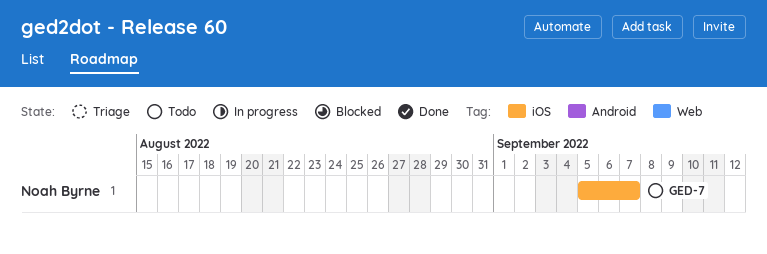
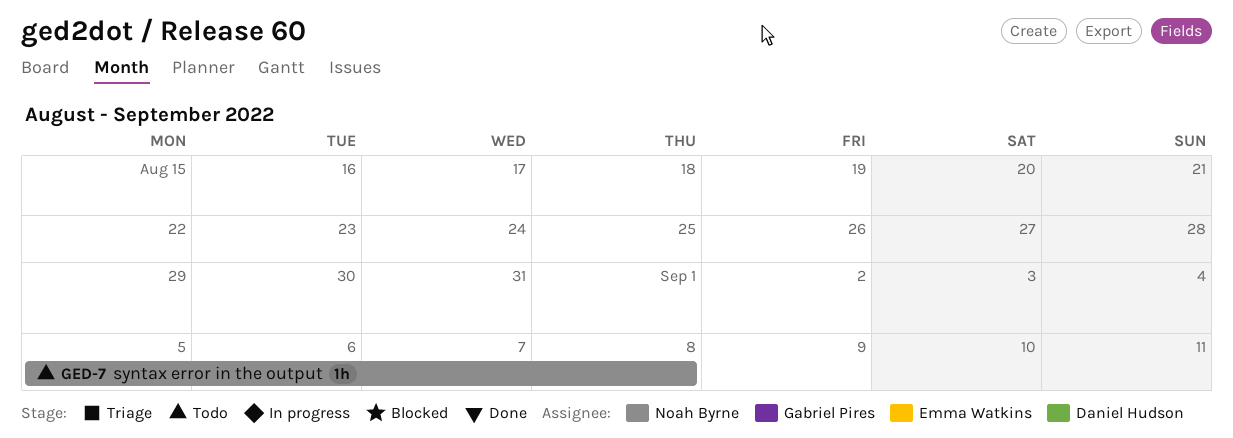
GED-7, due: Sep 7 -> Sep 8

